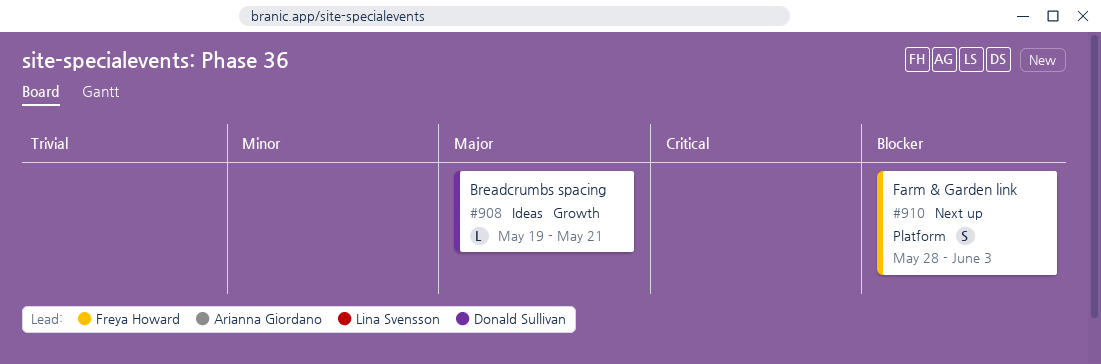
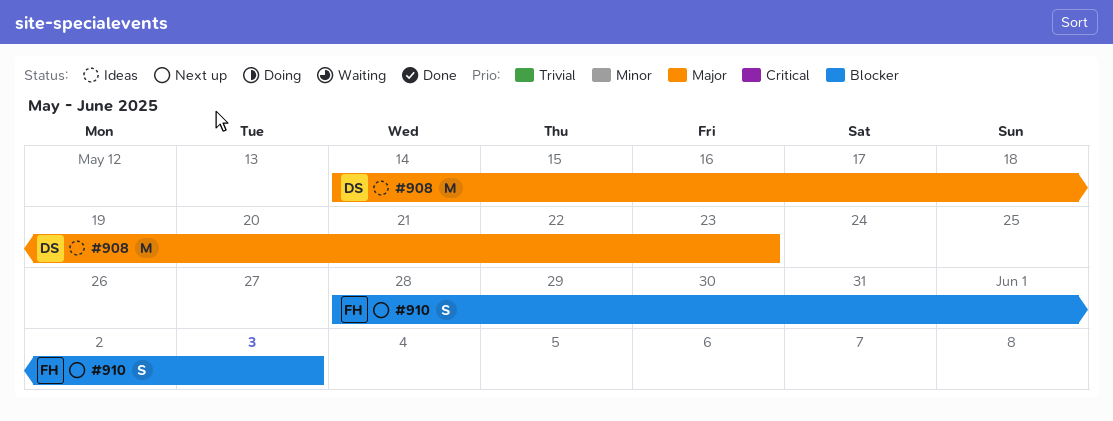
#908, estimate: L -> M
#908, start: May 19 -> May 14
#908, due: May 21 -> May 23

